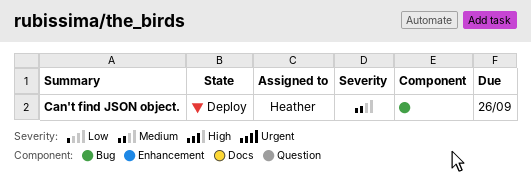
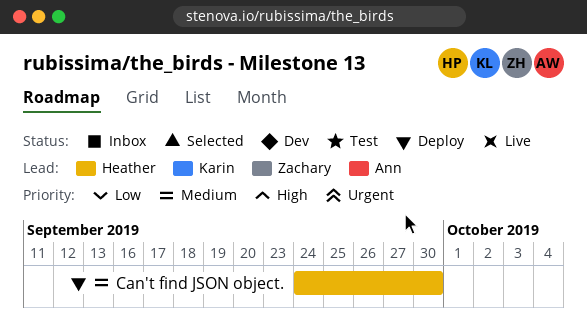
Can't find JSON object., due: Sep 26 -> Sep 30

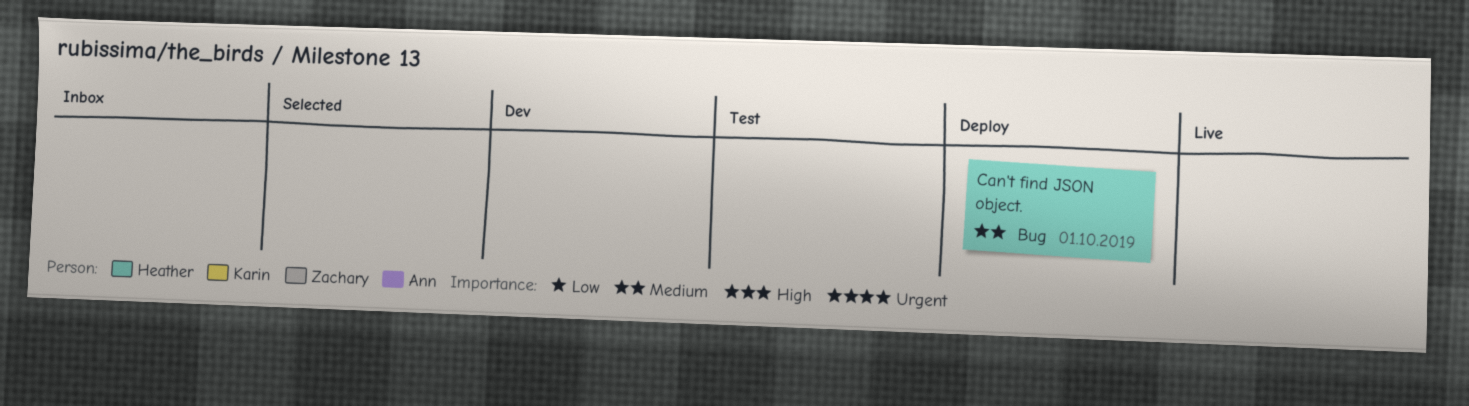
Can't find JSON object., due: Sep 30 -> Oct 1

